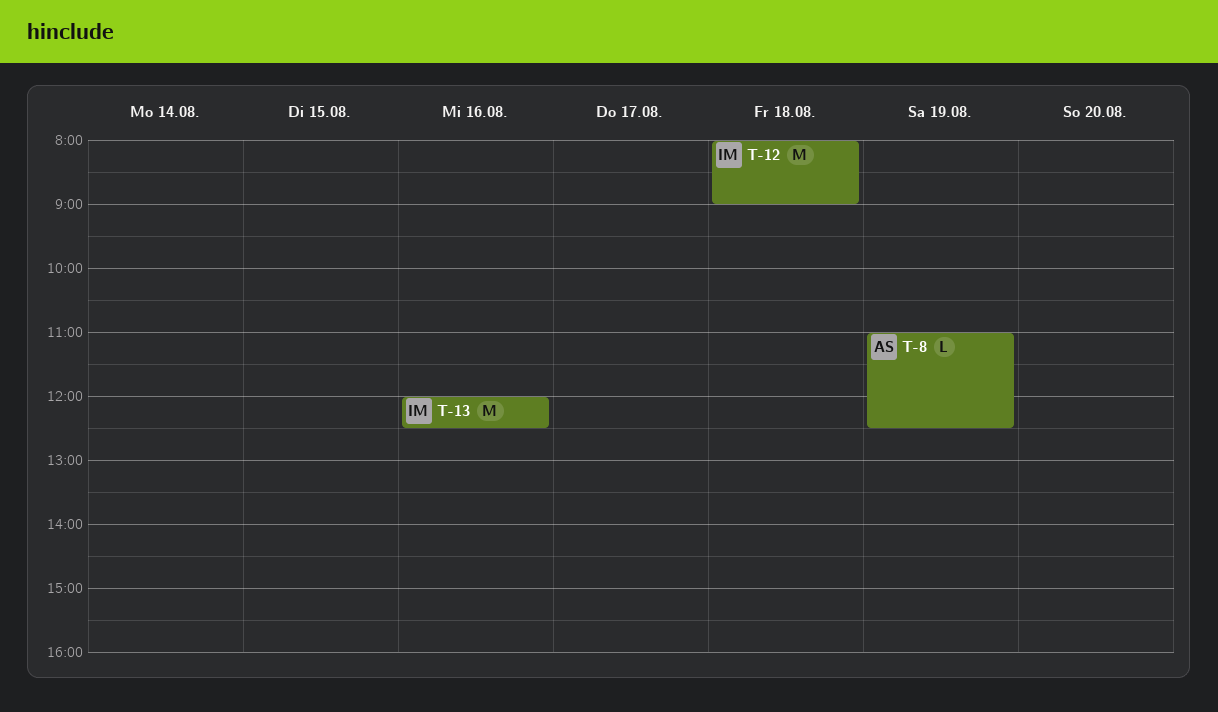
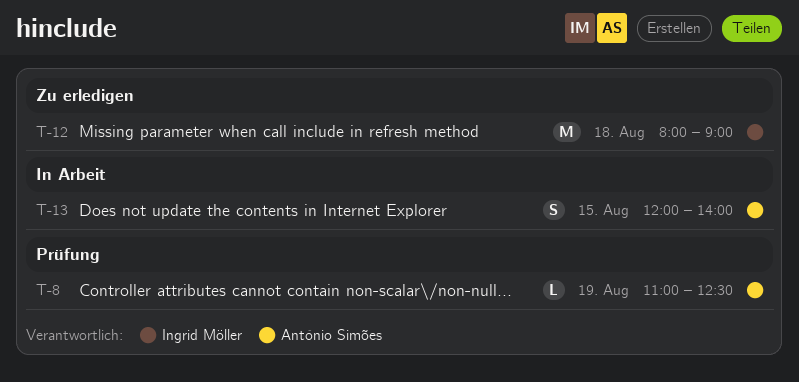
T-13, owner: Ingrid Möller -> António Simões
T-13, estimate: M -> S
T-13, day: Aug 16 -> Aug 15
T-13, ends: 12:30 -> 14:00

